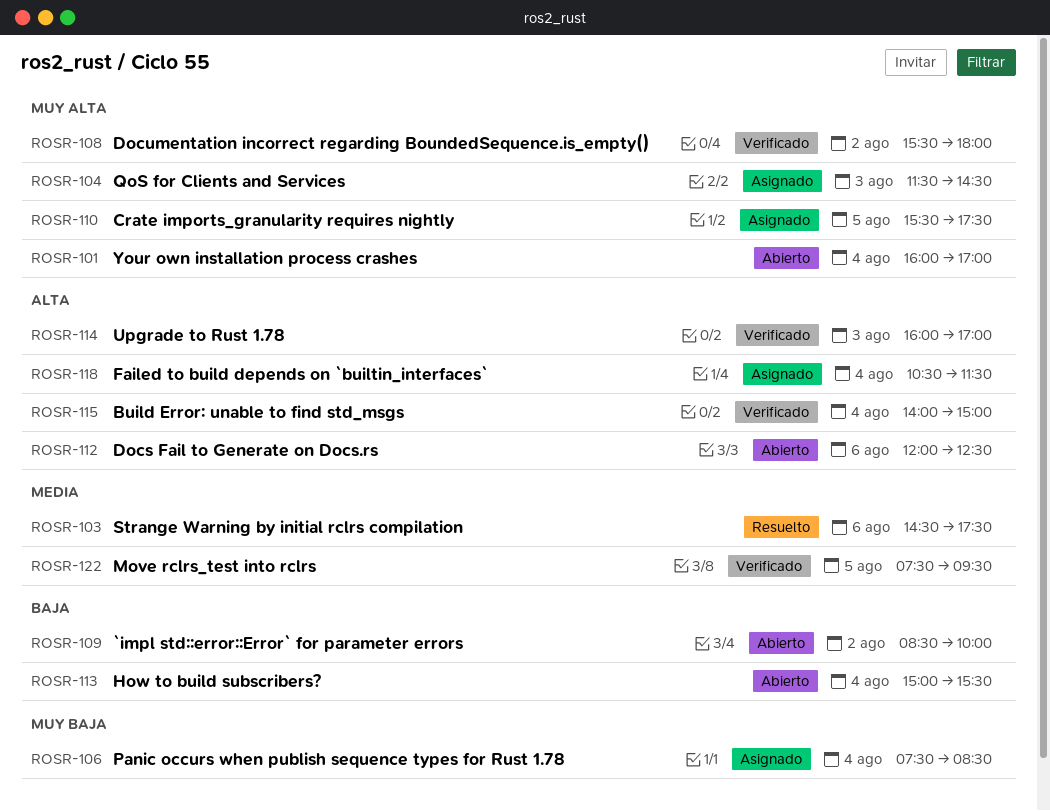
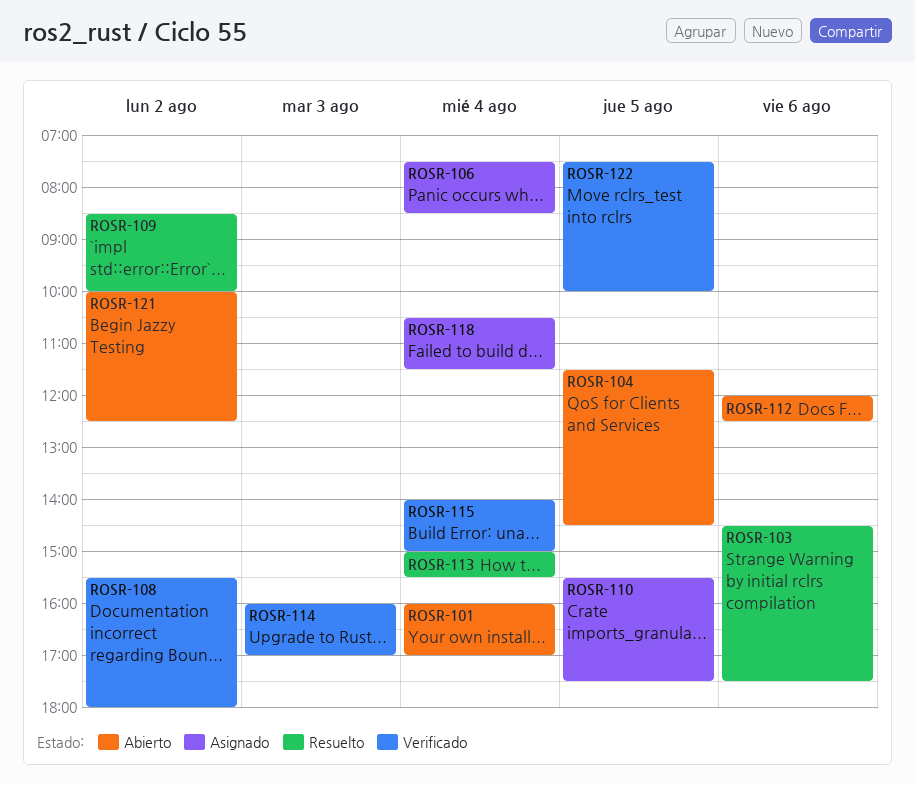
ROSR-104, status: Asignado -> Abierto
ROSR-104, day: Aug 3 -> Aug 5
ROSR-109, status: Abierto -> Resuelto
ROSR-113, status: Abierto -> Resuelto
ROSR-121: none -> present
ROSR-122, ends: 09:30 -> 10:00

